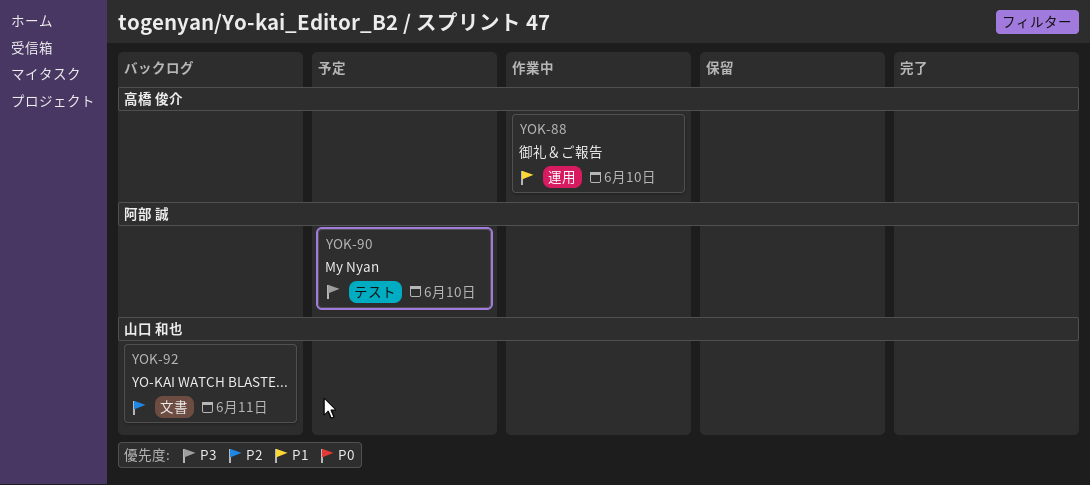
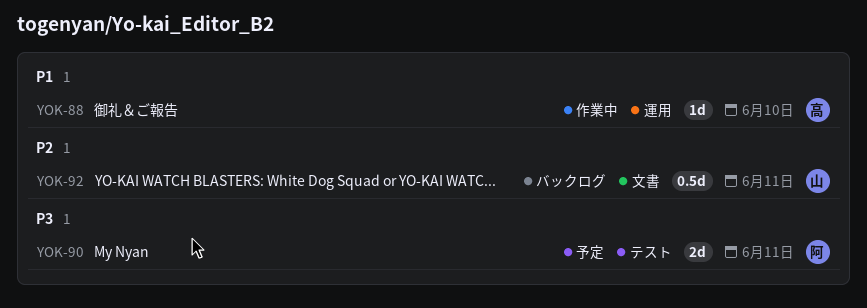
YOK-90, due: Jun 10 -> Jun 11

